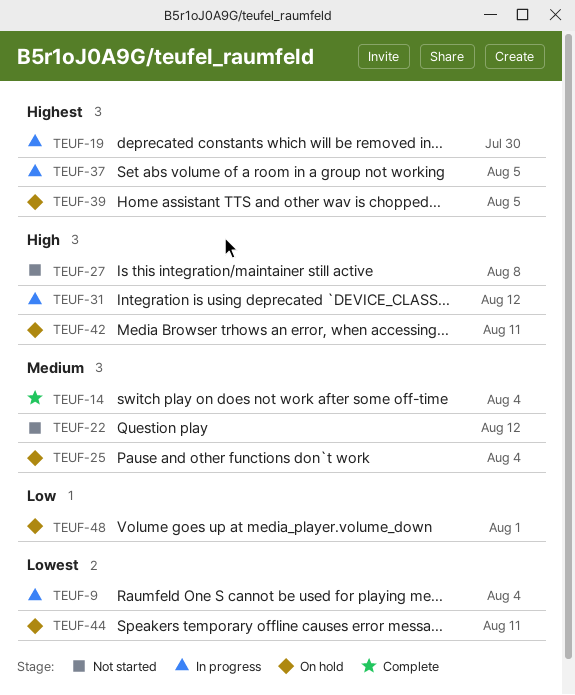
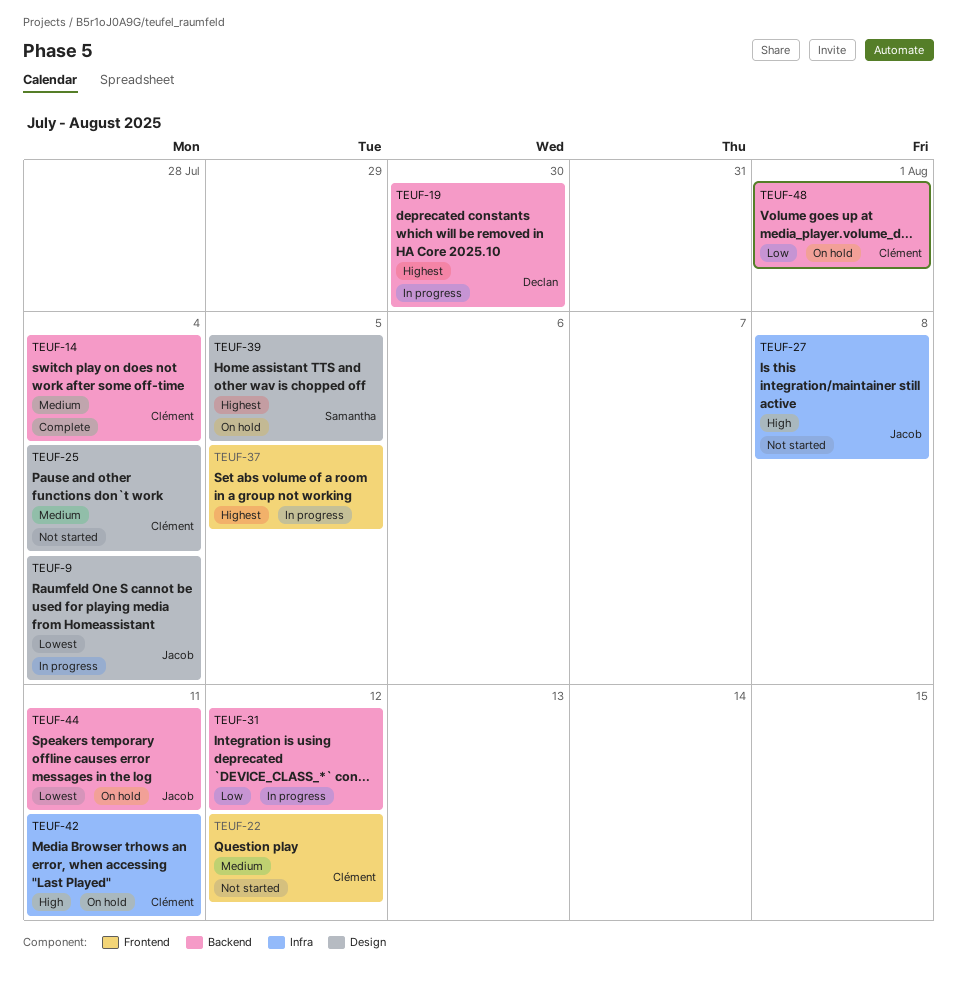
TEUF-25, status: On hold -> Not started
TEUF-31, priority: High -> Low

